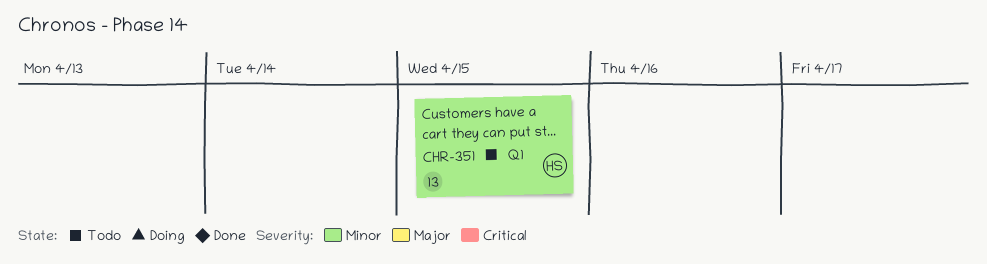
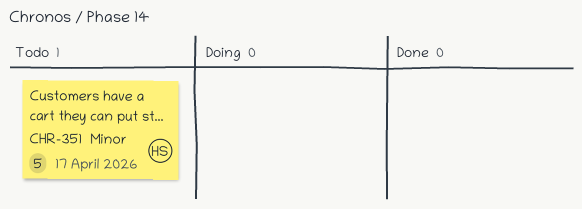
CHR-351, estimate: 13 -> 5
CHR-351, due: Apr 15 -> Apr 17

